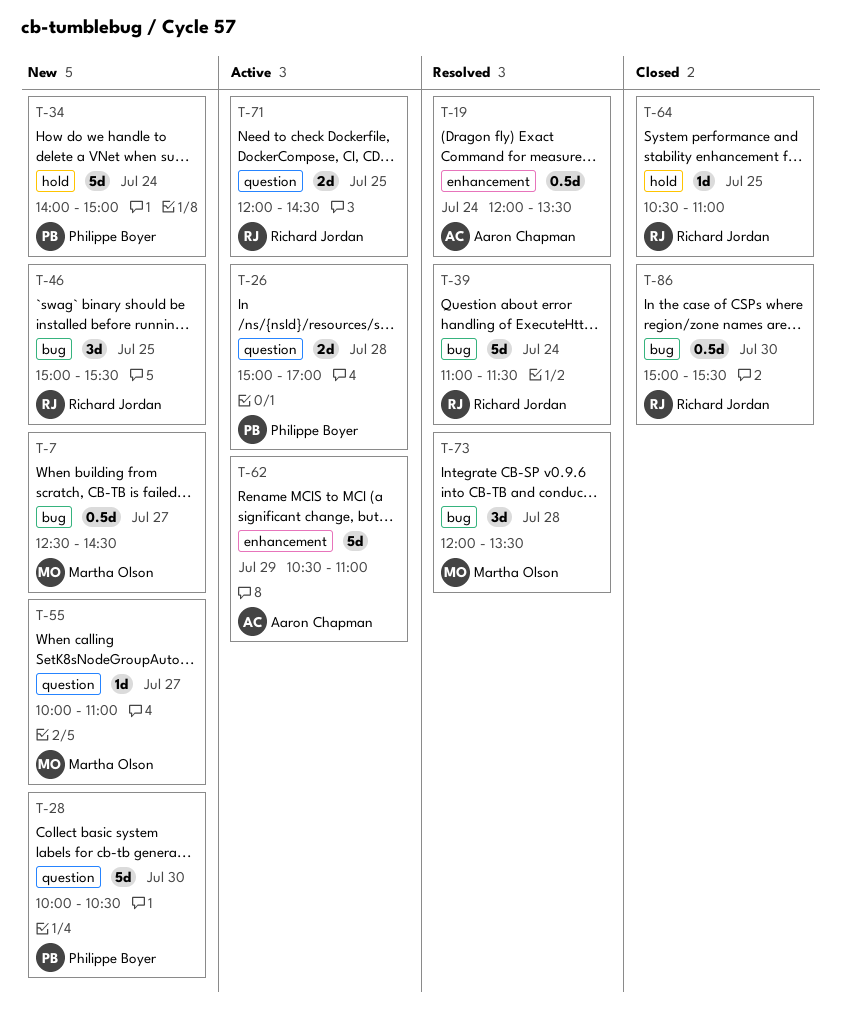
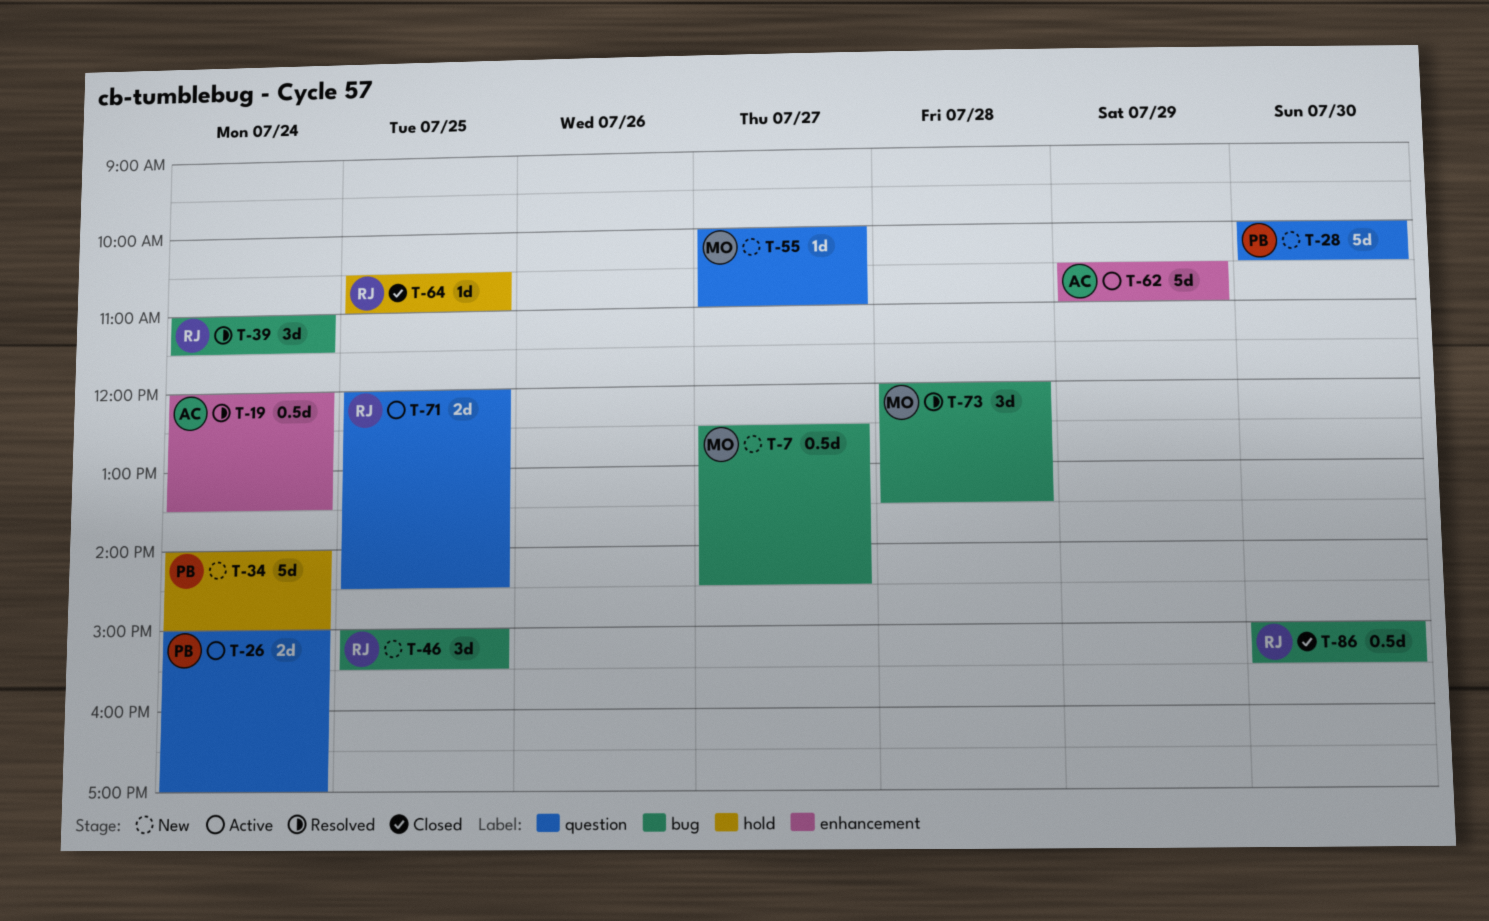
T-26, day: Jul 28 -> Jul 24
T-39, estimate: 5d -> 3d

